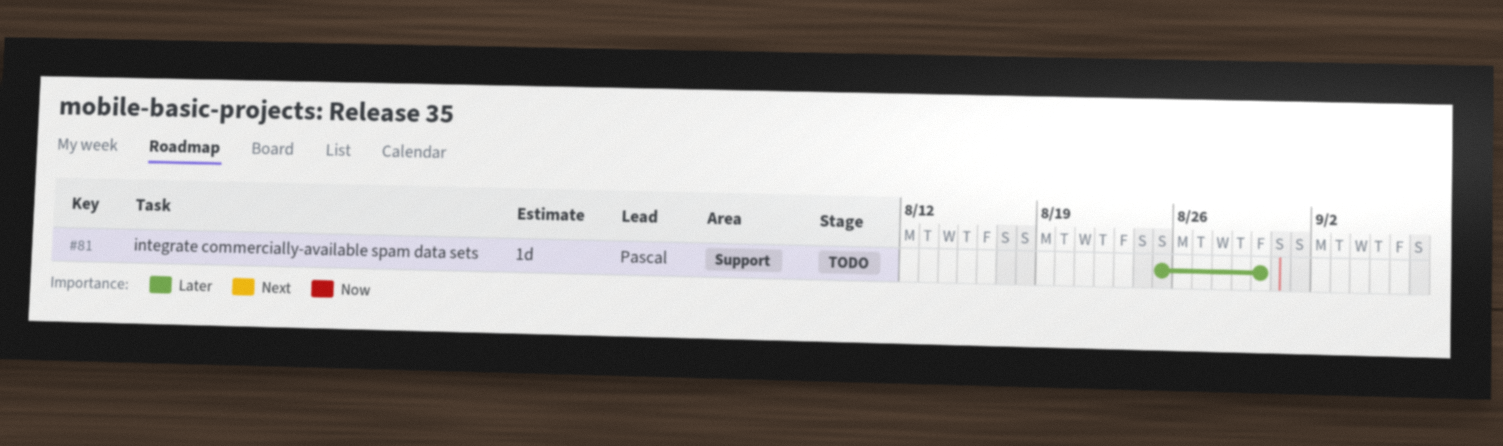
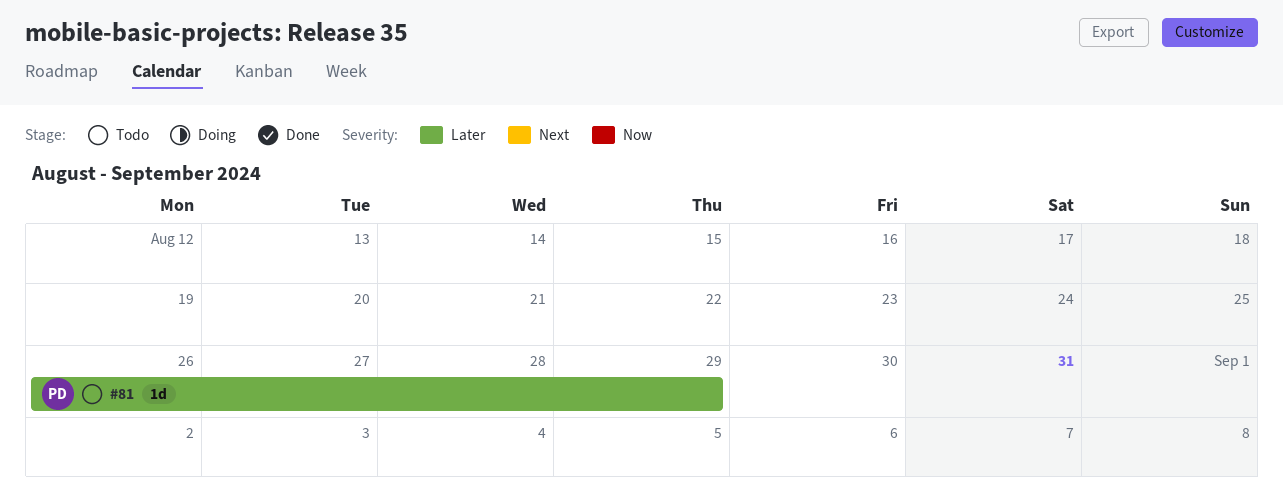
#81, start: Aug 25 -> Aug 26
#81, due: Aug 30 -> Aug 29

